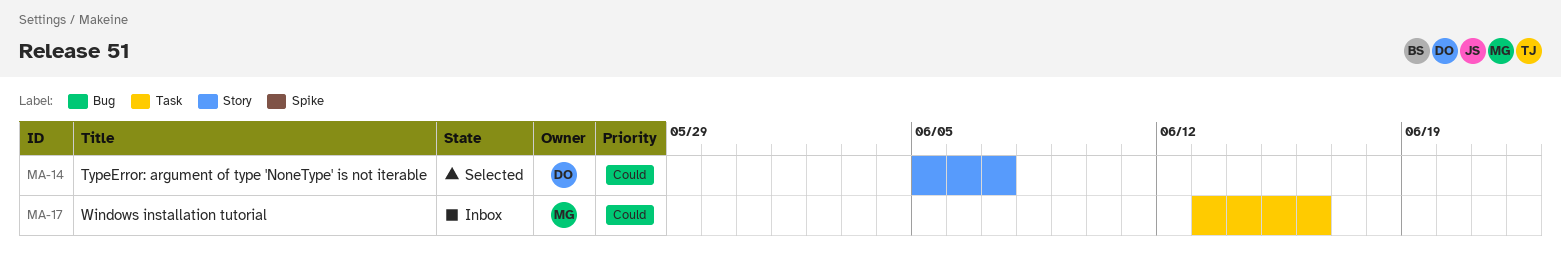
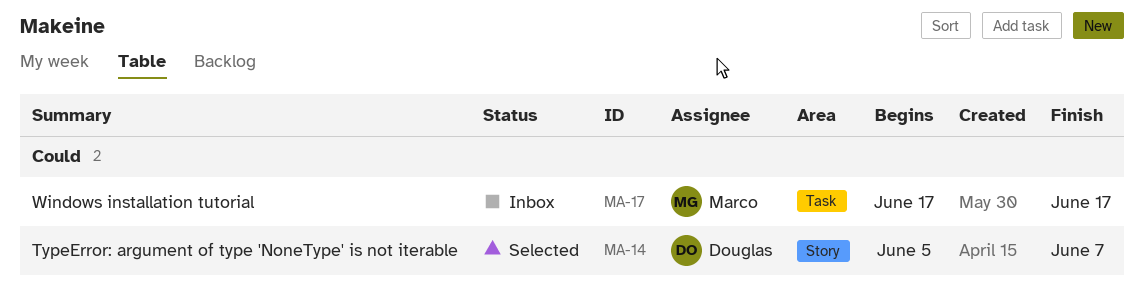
MA-17, start: Jun 13 -> Jun 17
MA-17, due: Jun 16 -> Jun 17

